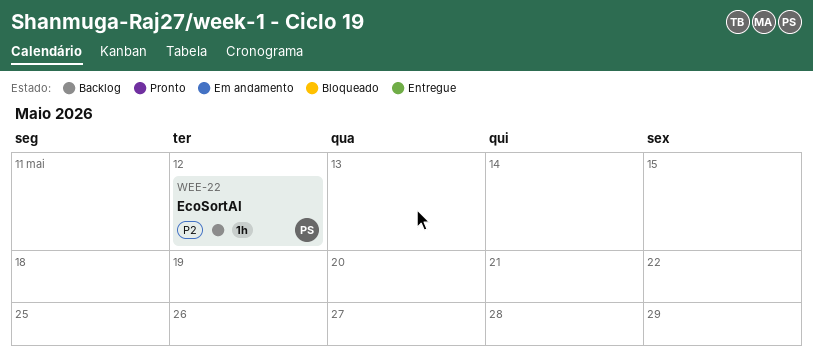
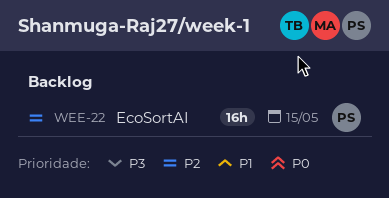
WEE-22, estimate: 1h -> 16h
WEE-22, due: May 12 -> May 15

